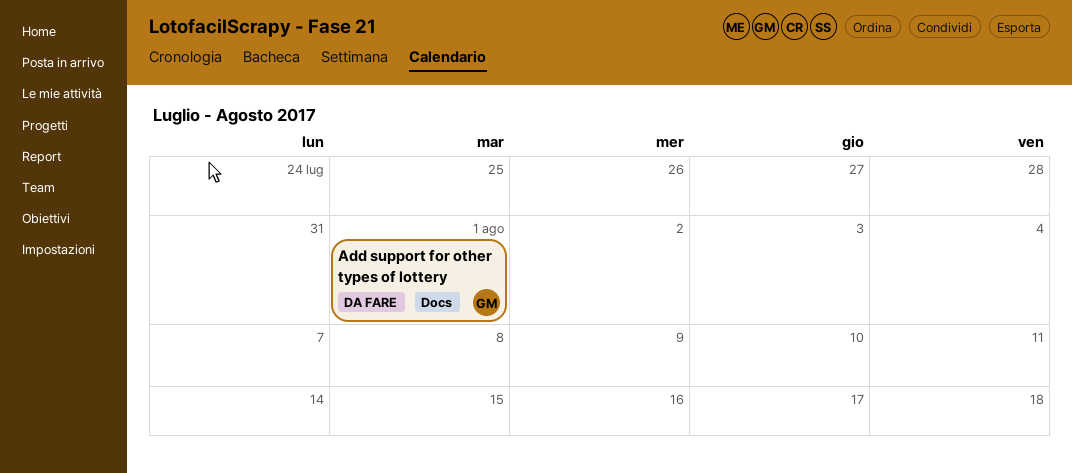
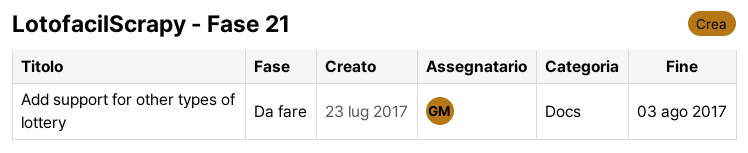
Add support for other types of lottery, due: Aug 1 -> Aug 3

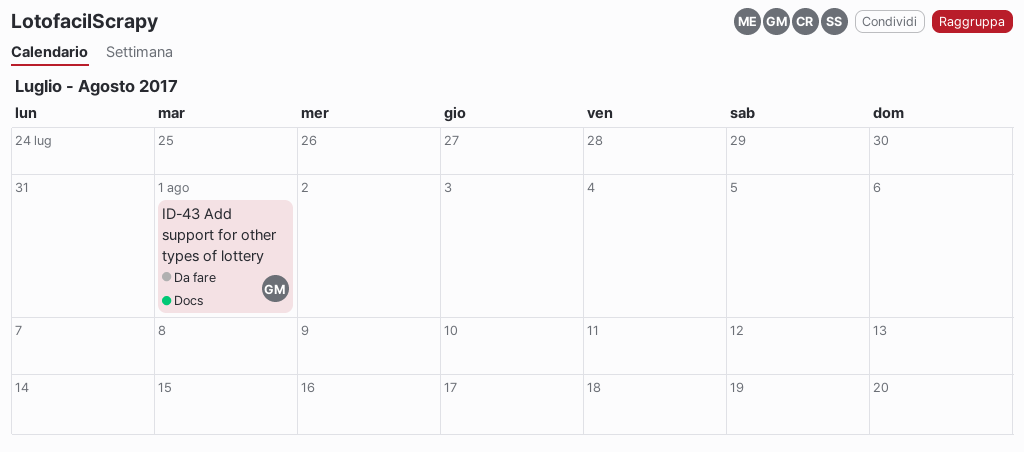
Add support for other types of lottery, due: Aug 3 -> Aug 1

